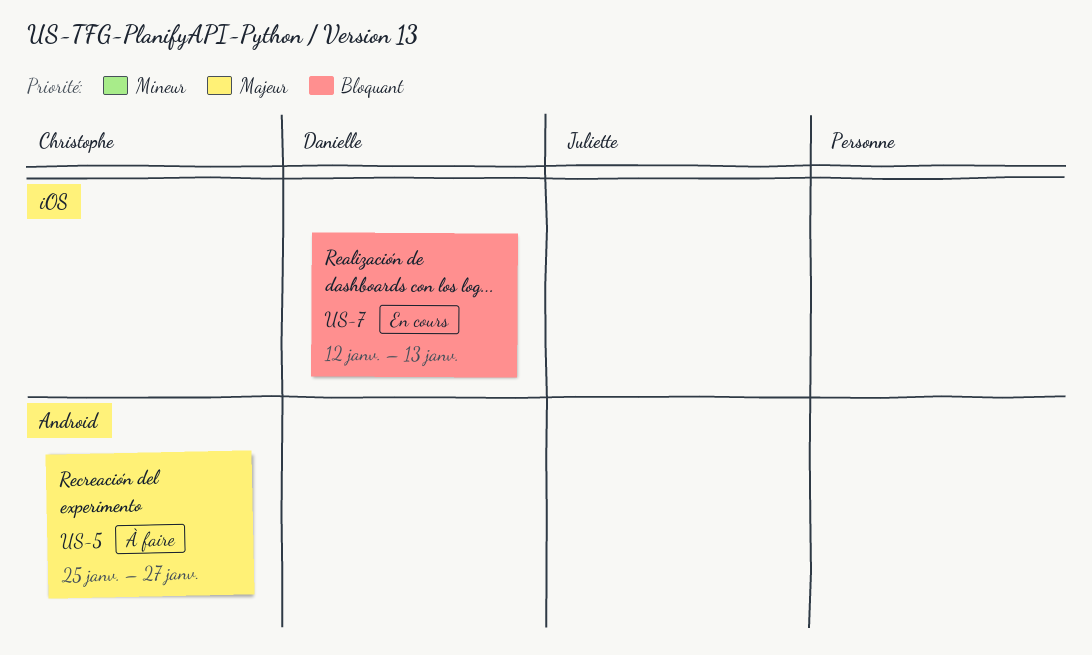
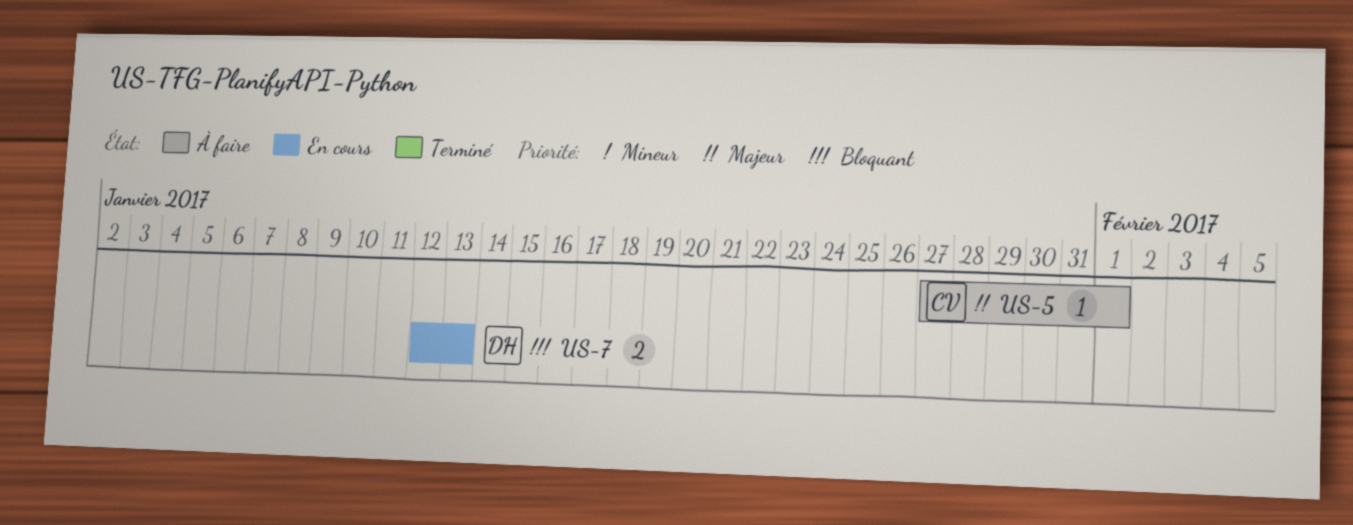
US-5, start: Jan 25 -> Jan 27
US-5, due: Jan 27 -> Feb 1

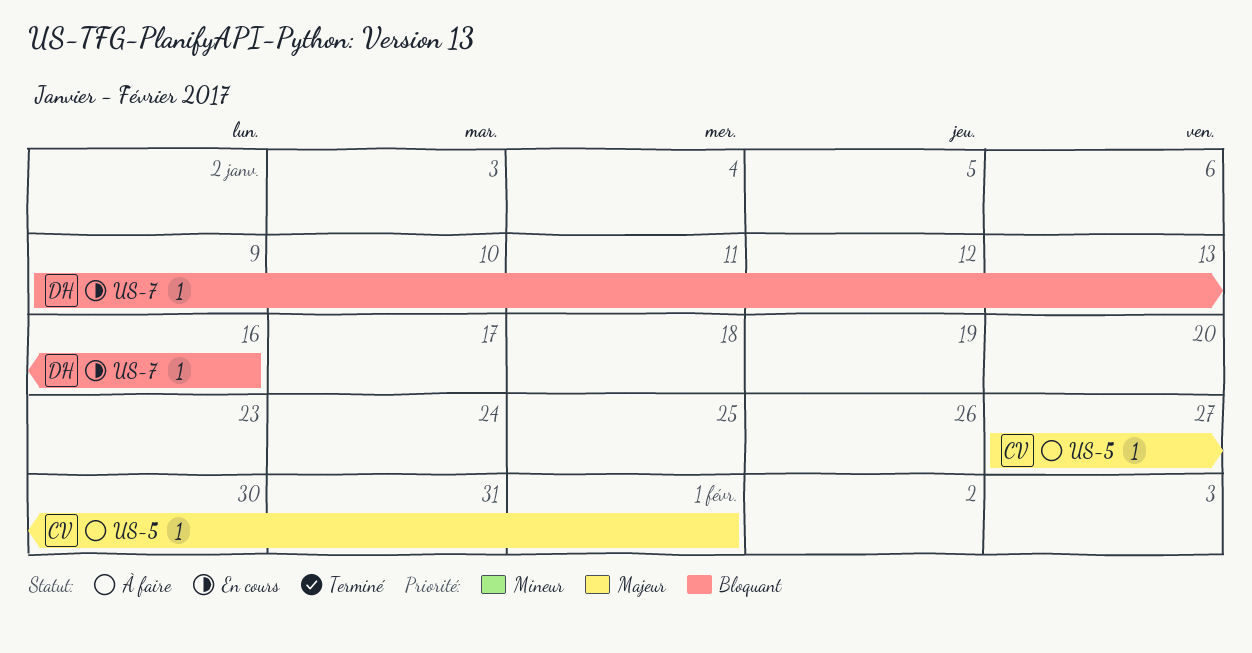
US-7, estimate: 2 -> 1
US-7, start: Jan 12 -> Jan 9
US-7, due: Jan 13 -> Jan 16

